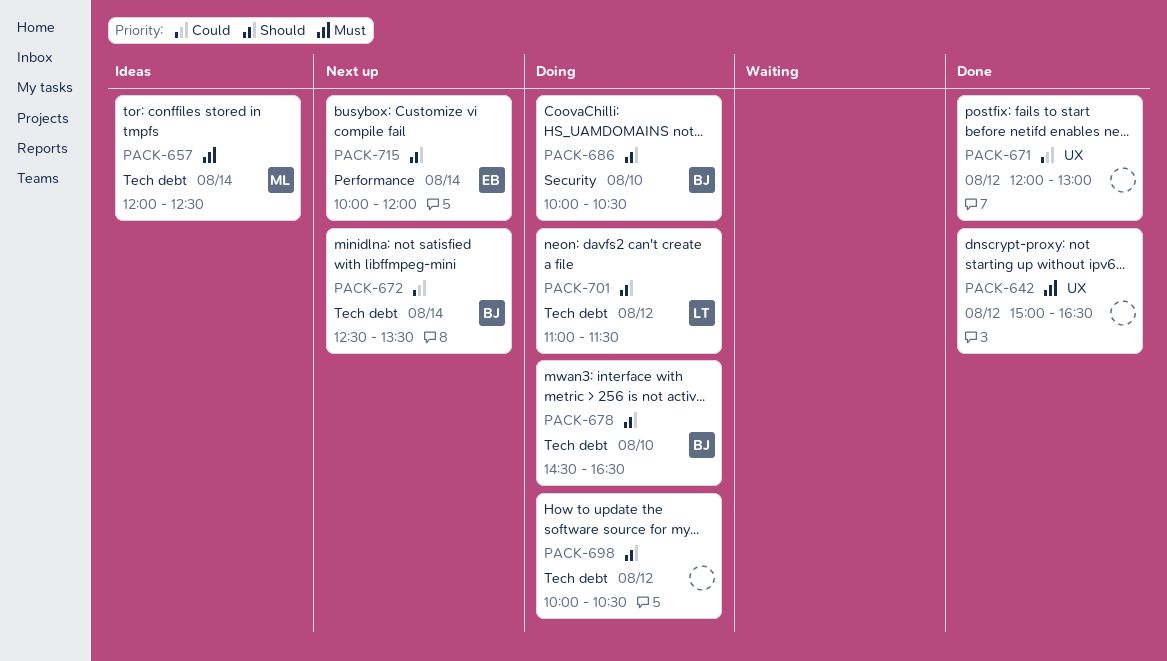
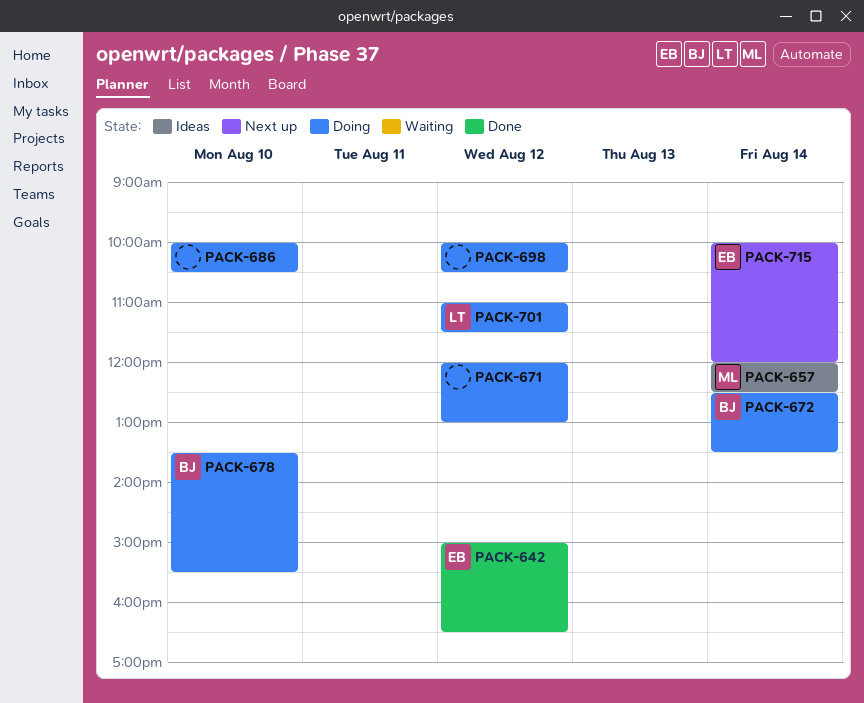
PACK-642, owner: none -> EB
PACK-671, status: Done -> Doing
PACK-672, status: Next up -> Doing
PACK-678, begins: 14:30 -> 13:30
PACK-678, ends: 16:30 -> 15:30
PACK-686, owner: BJ -> none

